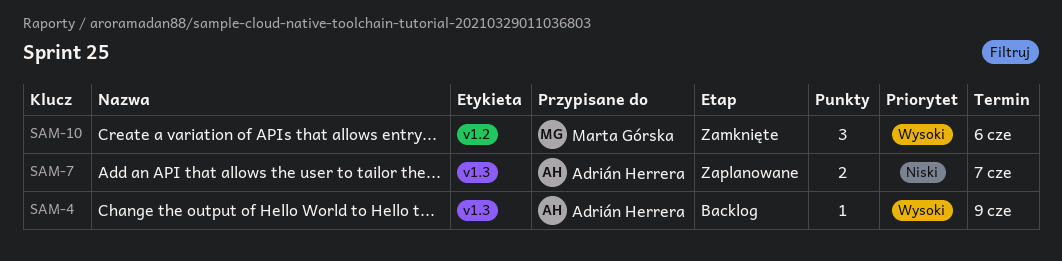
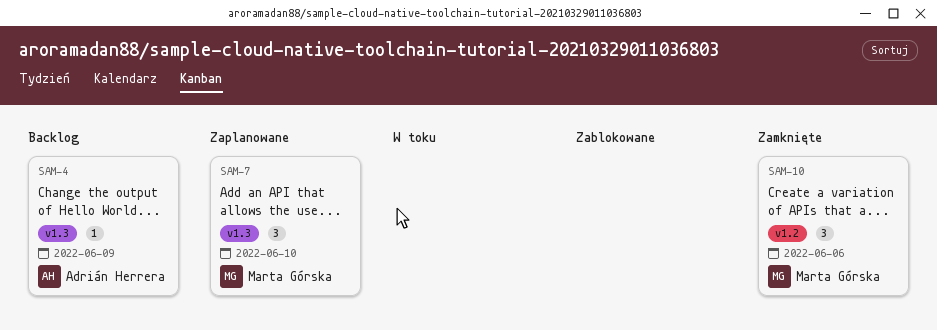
SAM-7, owner: Adrián Herrera -> Marta Górska
SAM-7, estimate: 2 -> 3
SAM-7, due: Jun 7 -> Jun 10

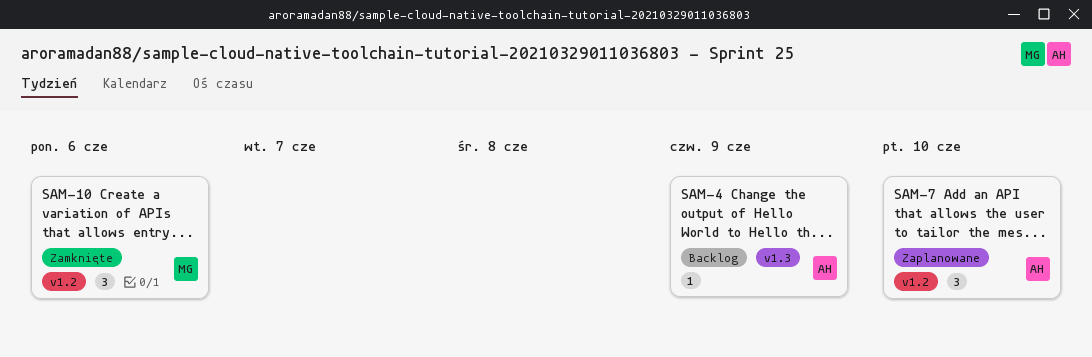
SAM-7, owner: Marta Górska -> Adrián Herrera
SAM-7, label: v1.3 -> v1.2

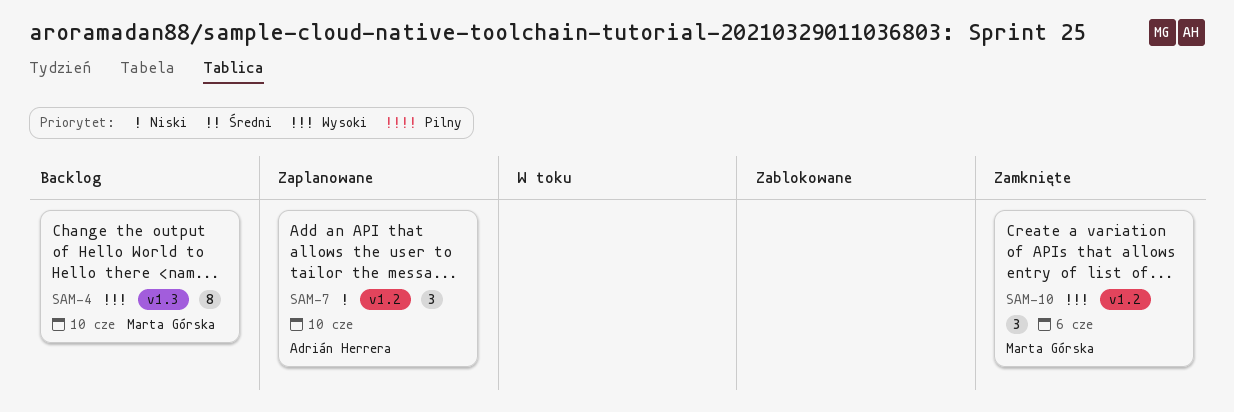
SAM-4, owner: Adrián Herrera -> Marta Górska
SAM-4, estimate: 1 -> 8
SAM-4, due: Jun 9 -> Jun 10

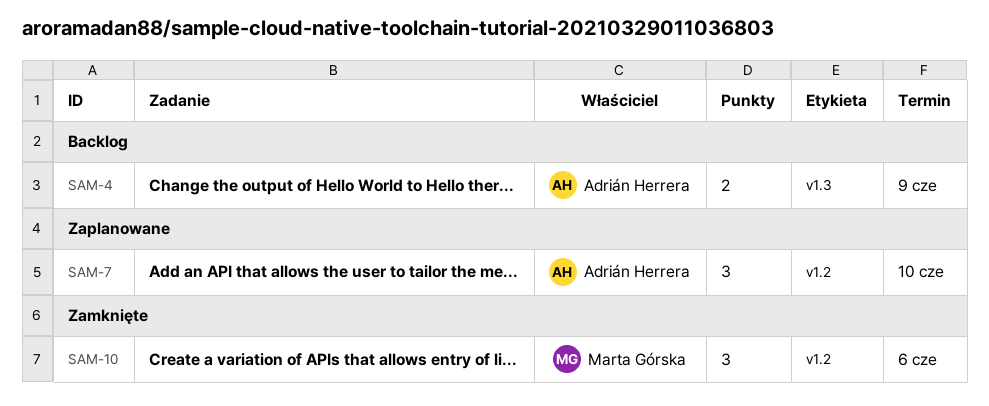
SAM-4, owner: Marta Górska -> Adrián Herrera
SAM-4, estimate: 8 -> 2
SAM-4, due: Jun 10 -> Jun 9

